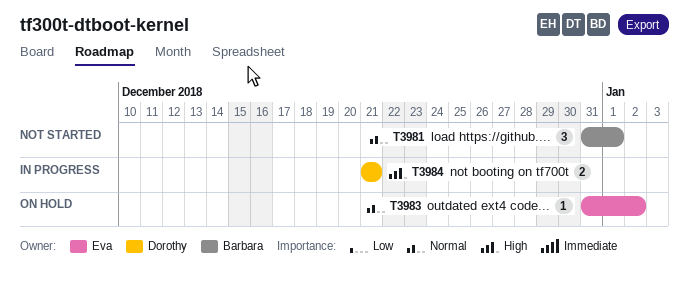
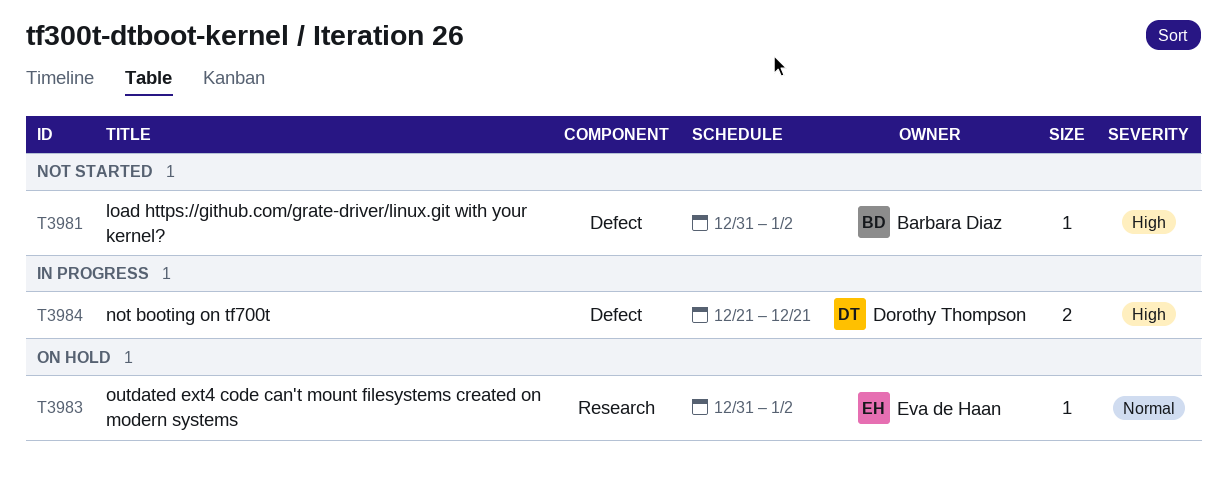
T3981, priority: Normal -> High
T3981, estimate: 3 -> 1
T3981, due: Jan 1 -> Jan 2

